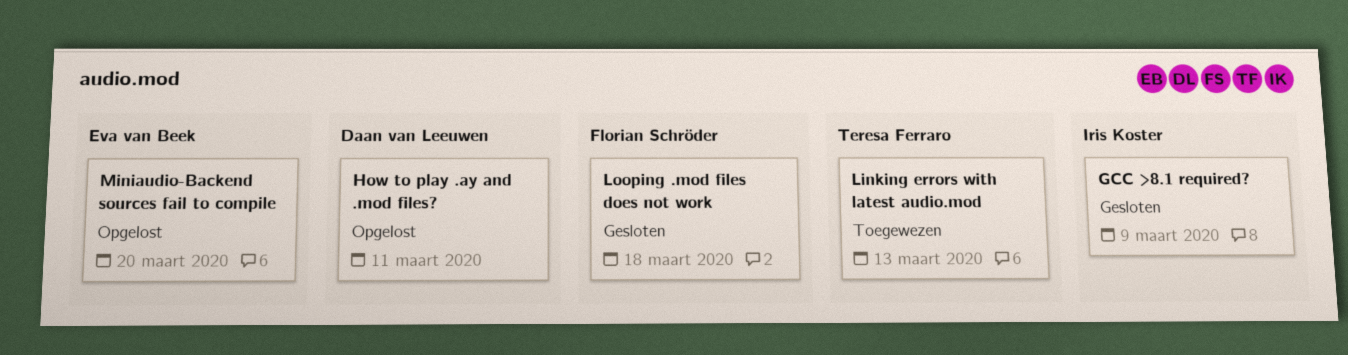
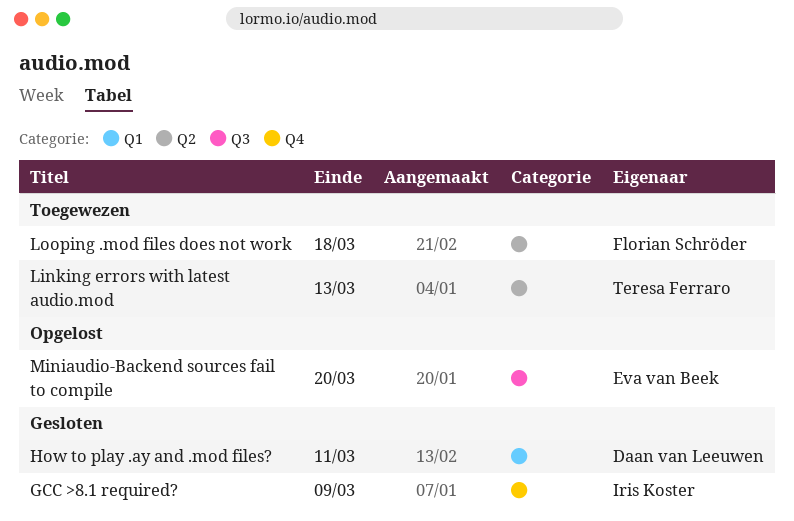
How to play .ay and .mod files?, status: Opgelost -> Gesloten
Looping .mod files does not work, status: Gesloten -> Toegewezen

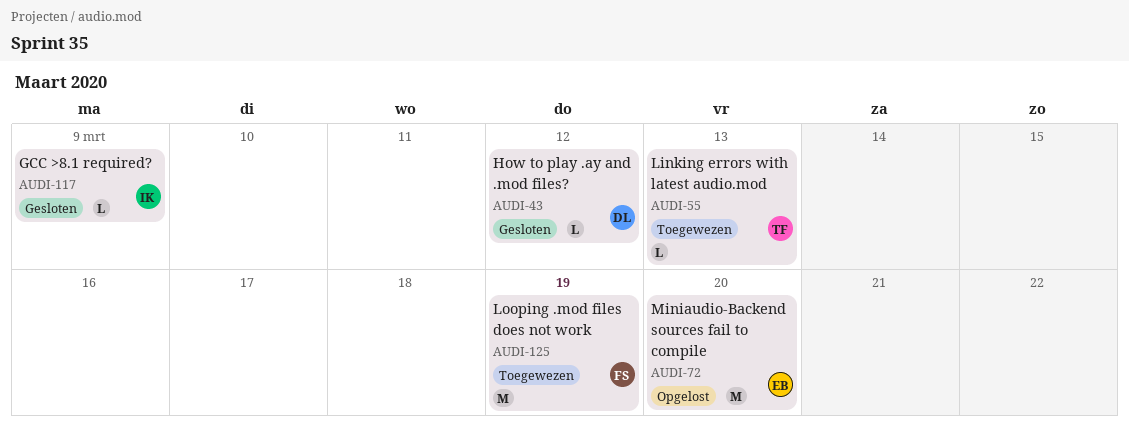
How to play .ay and .mod files?, due: Mar 11 -> Mar 12
Looping .mod files does not work, due: Mar 18 -> Mar 19

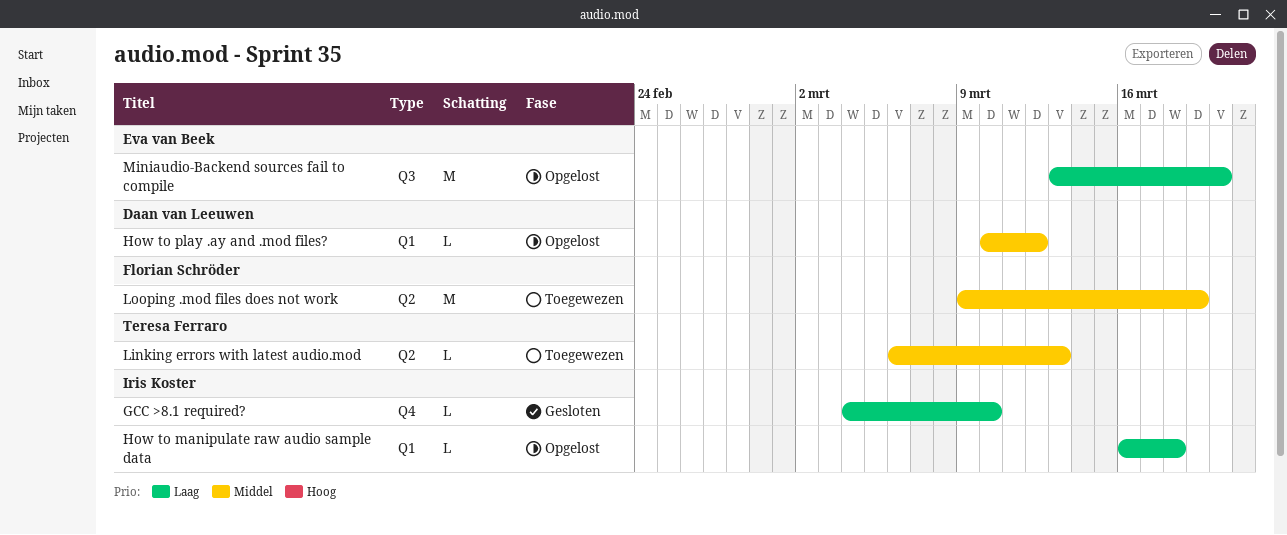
GCC >8.1 required?, due: Mar 9 -> Mar 10
How to manipulate raw audio sample data: none -> present
How to play .ay and .mod files?, status: Gesloten -> Opgelost

